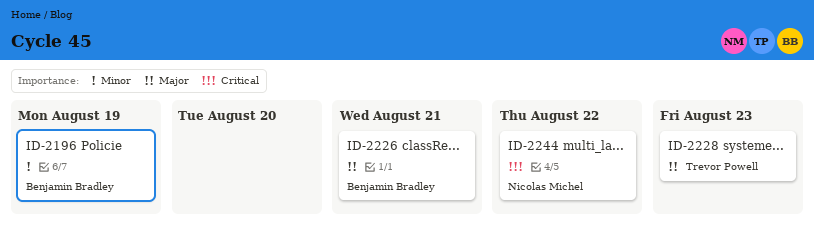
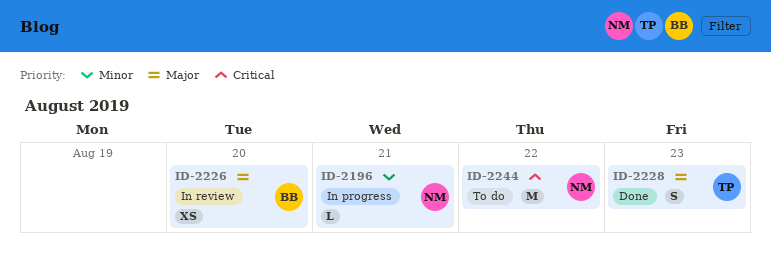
ID-2196, owner: Benjamin Bradley -> Nicolas Michel
ID-2196, due: Aug 19 -> Aug 21
ID-2226, due: Aug 21 -> Aug 20

